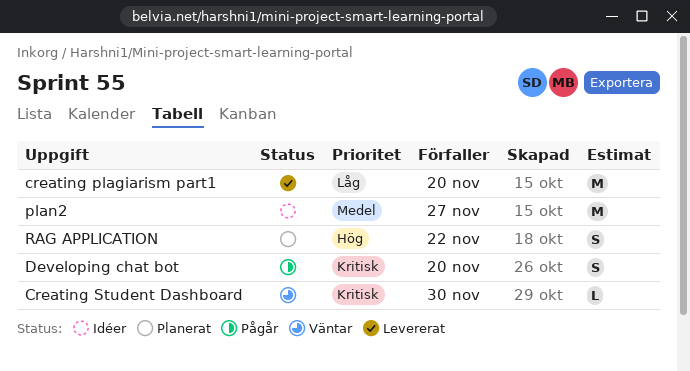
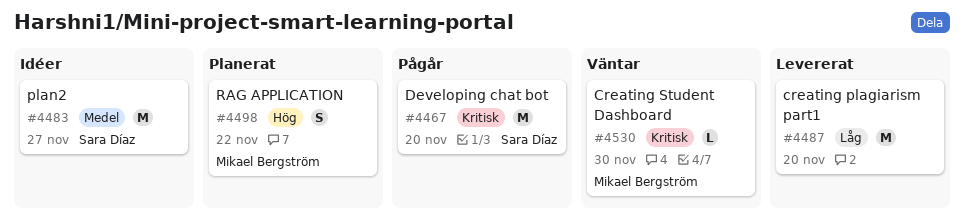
Developing chat bot, estimate: S -> M

